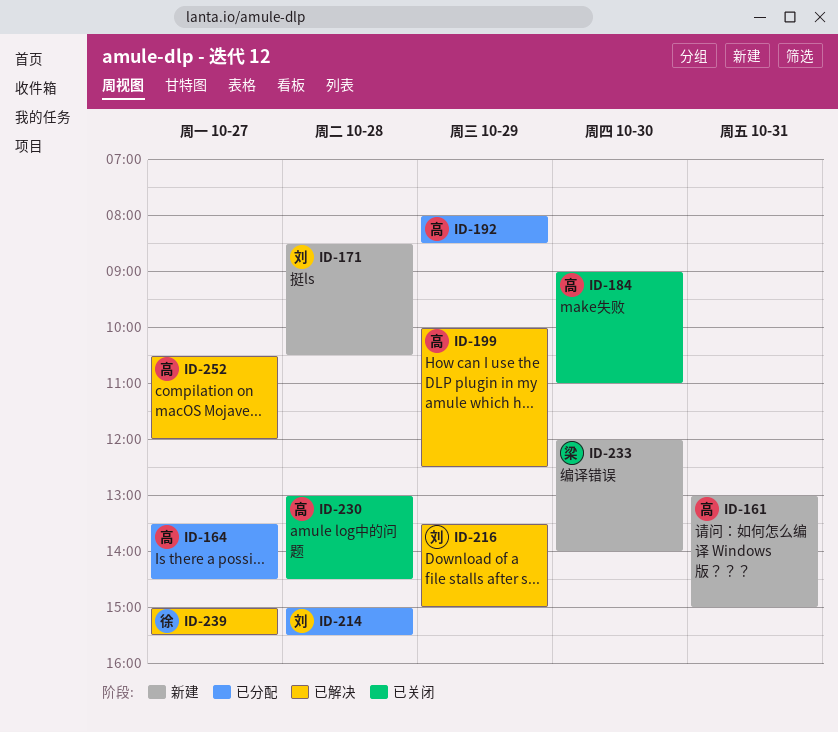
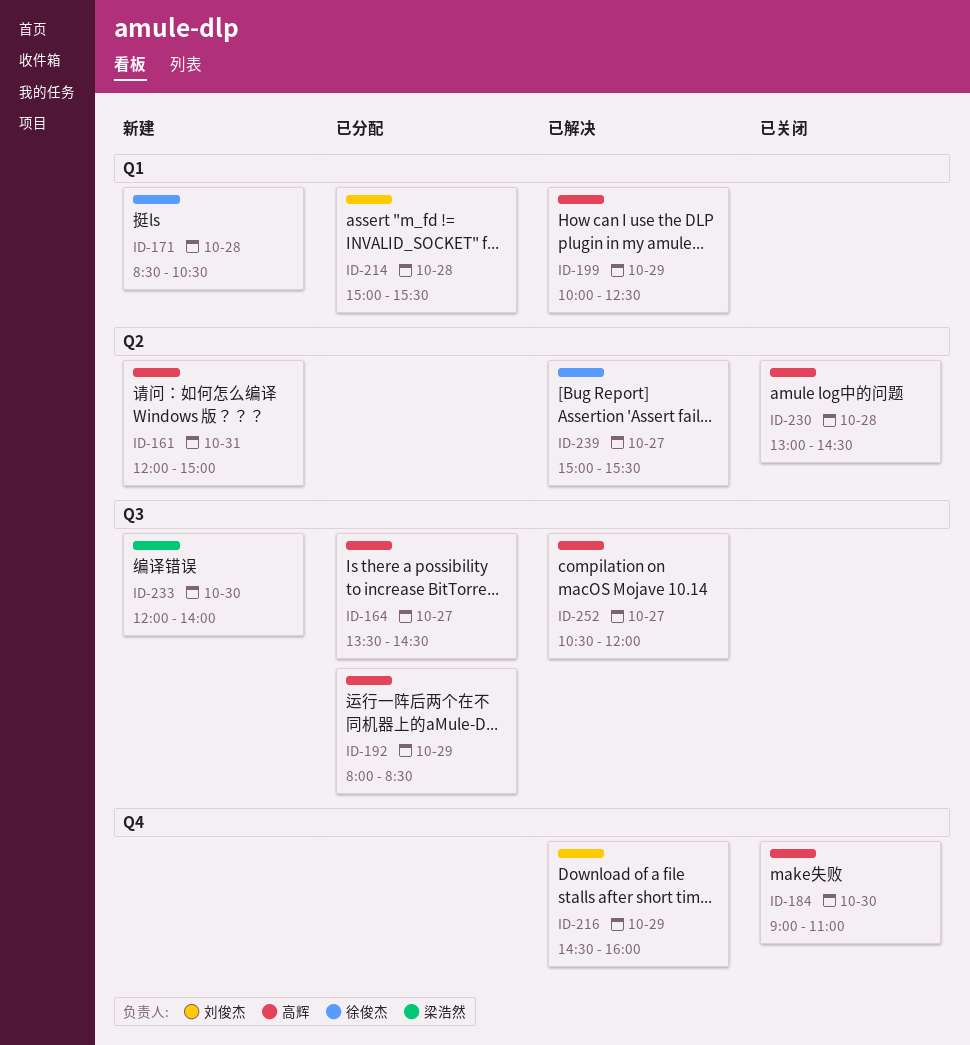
ID-161, begins: 13:00 -> 12:00
ID-171, owner: 刘俊杰 -> 徐俊杰
ID-216, begins: 13:30 -> 14:30
ID-216, ends: 15:00 -> 16:00

